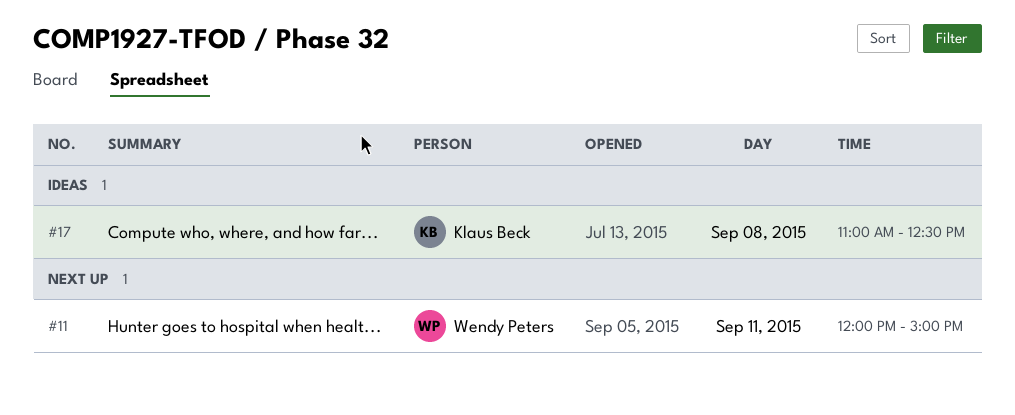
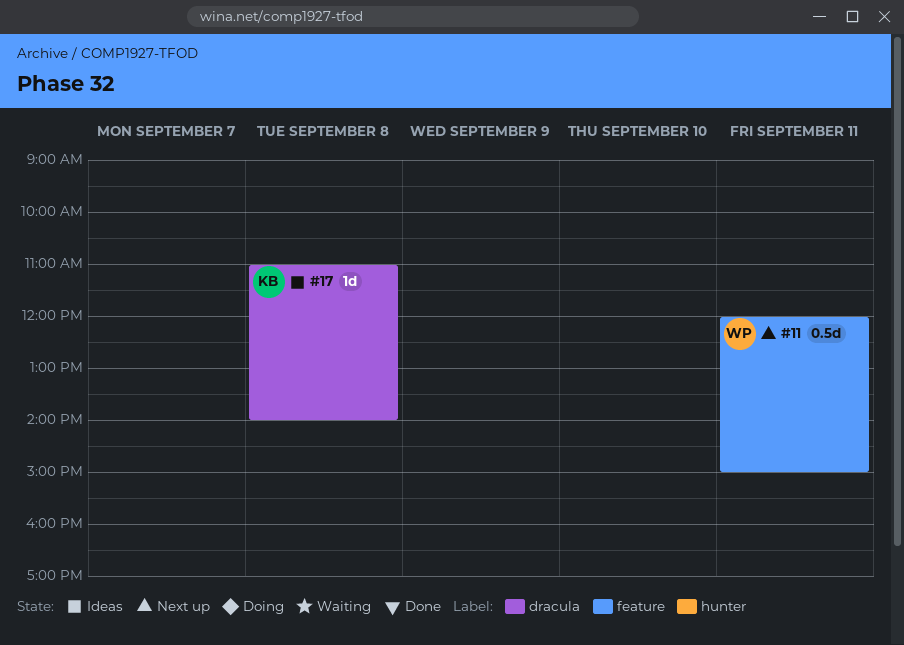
#17, ends: 12:30 -> 14:00

